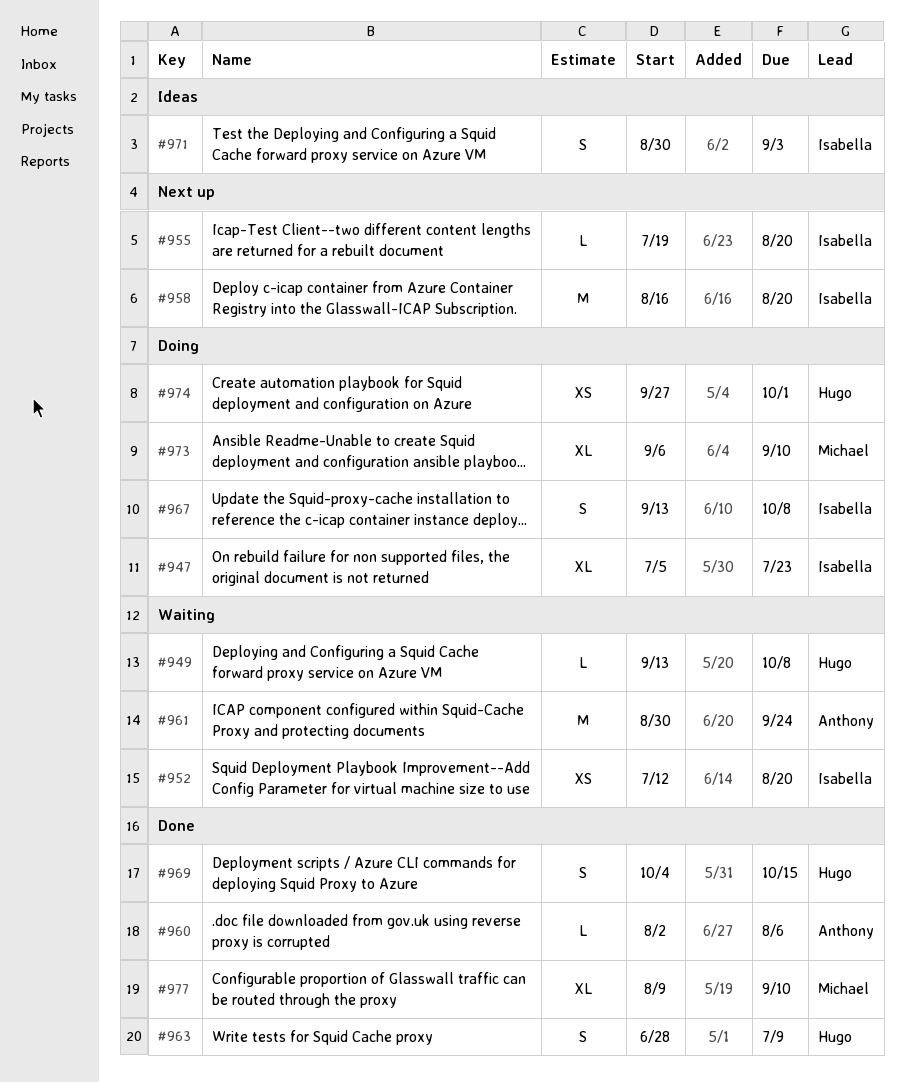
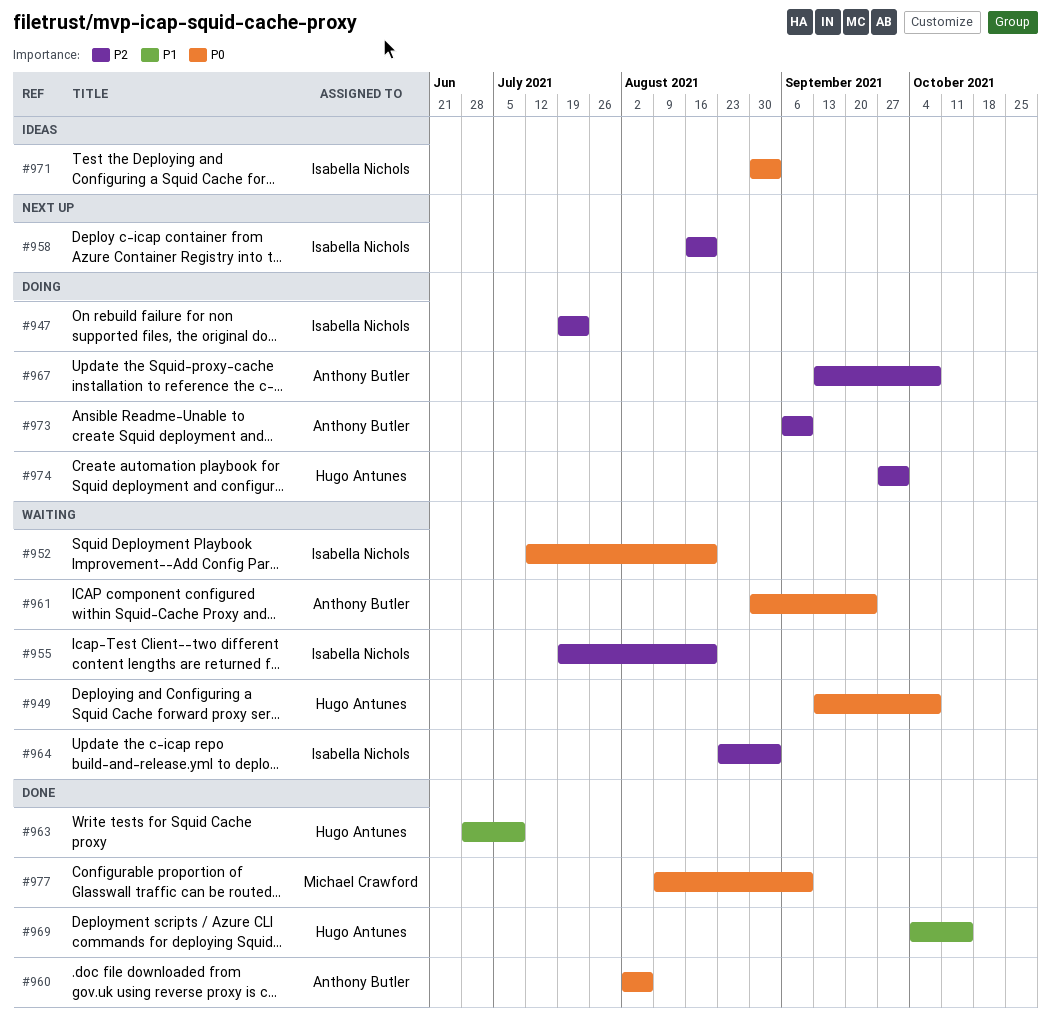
#947, start: Jul 5 -> Jul 19
#955, status: Next up -> Waiting
#964: none -> present
#967, owner: Isabella Nichols -> Anthony Butler
#973, owner: Michael Crawford -> Anthony Butler

